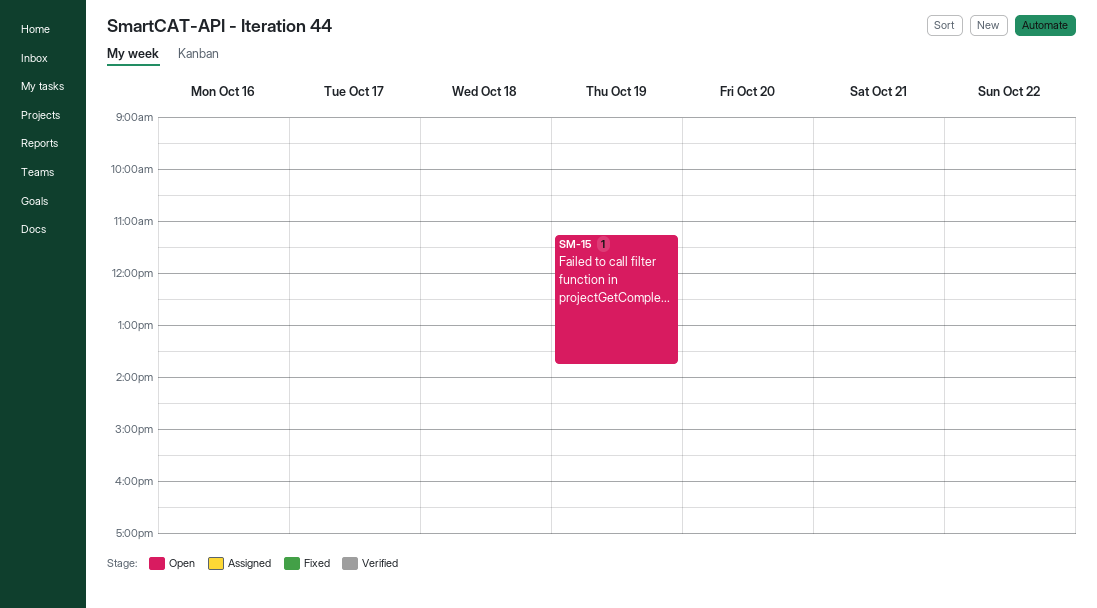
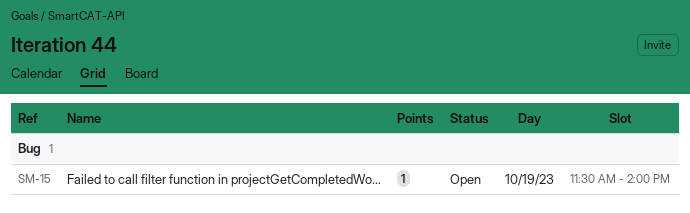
SM-15, begins: 11:15 -> 11:30
SM-15, ends: 13:45 -> 14:00

